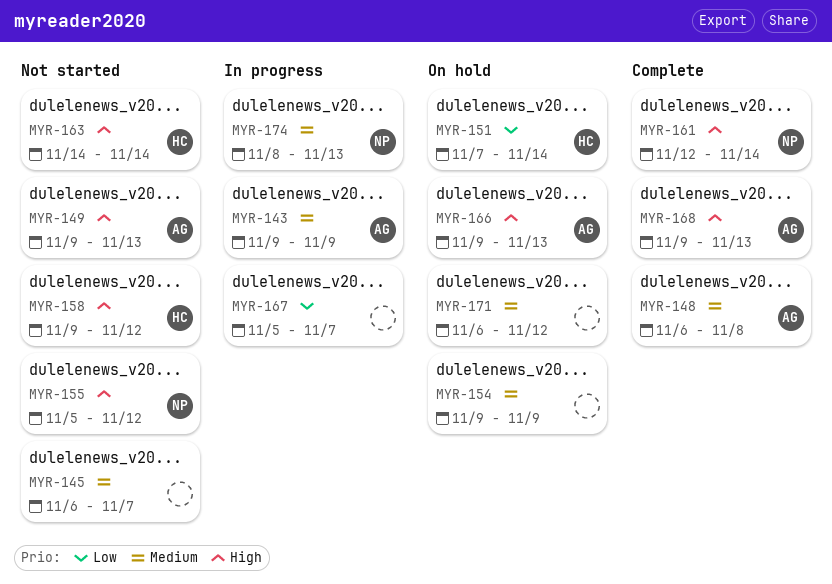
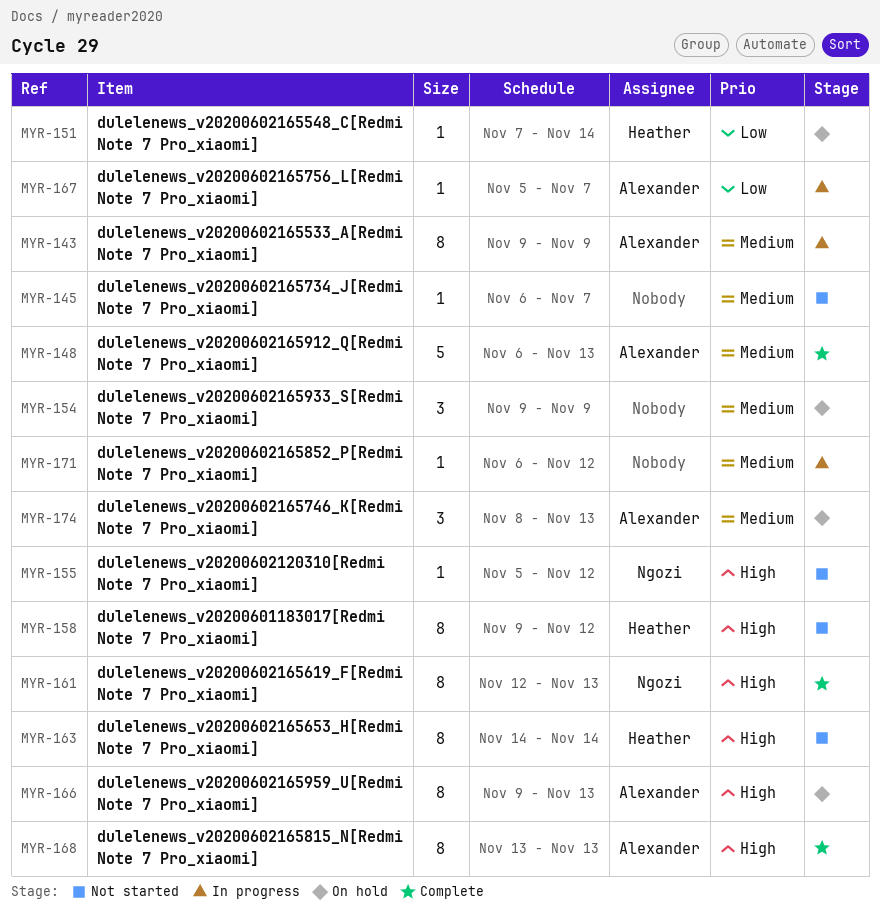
MYR-148, due: Nov 8 -> Nov 13
MYR-149: present -> none
MYR-161, due: Nov 14 -> Nov 13
MYR-167, owner: none -> Alexander
MYR-168, start: Nov 9 -> Nov 13
MYR-171, status: On hold -> In progress
MYR-174, status: In progress -> On hold
MYR-174, owner: Ngozi -> Alexander

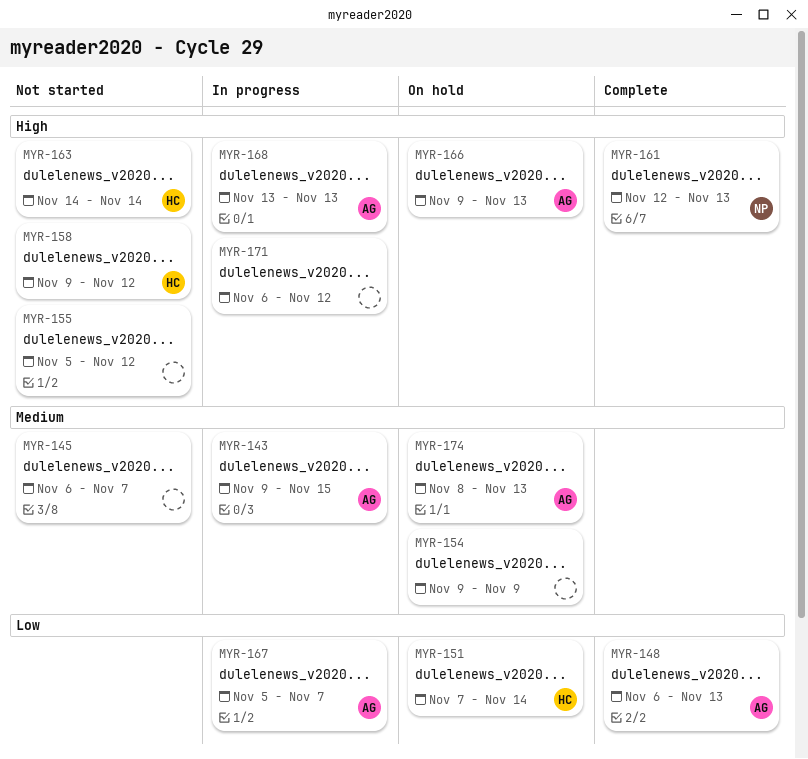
MYR-143, due: Nov 9 -> Nov 15
MYR-148, priority: Medium -> Low
MYR-155, owner: Ngozi -> none
MYR-168, status: Complete -> In progress
MYR-171, priority: Medium -> High

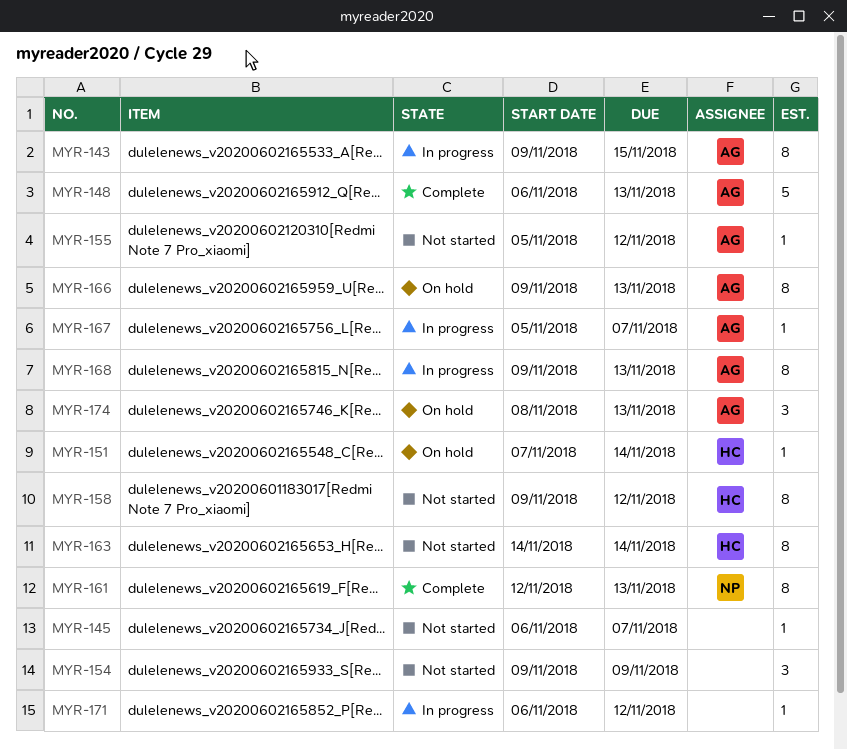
MYR-154, status: On hold -> Not started
MYR-155, owner: none -> AG
MYR-168, start: Nov 13 -> Nov 9

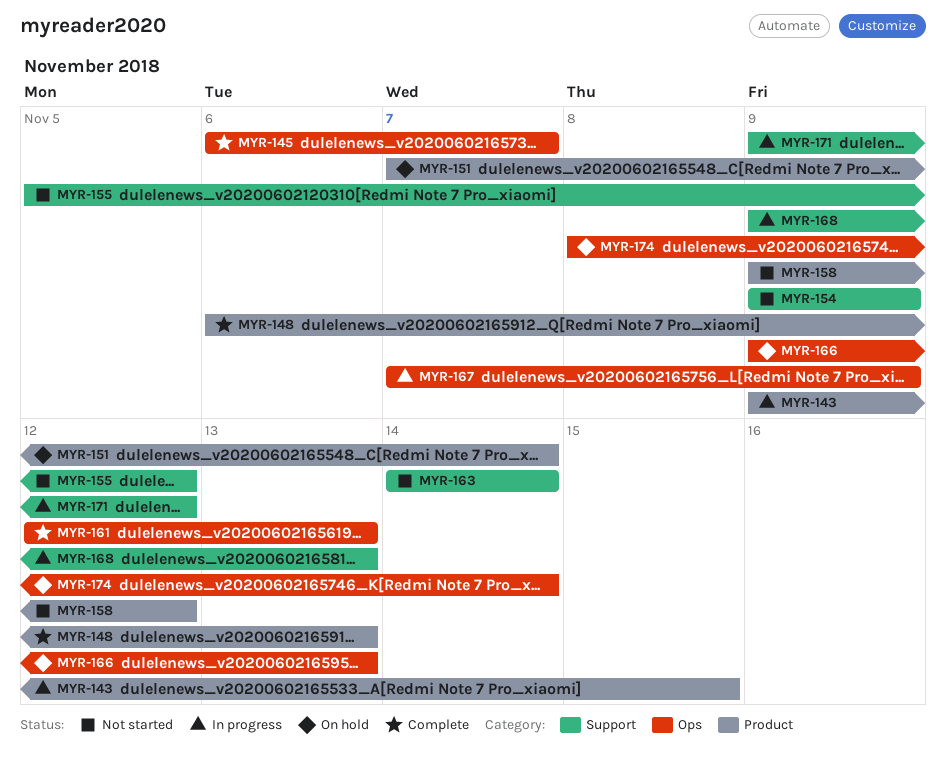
MYR-145, status: Not started -> Complete
MYR-167, start: Nov 5 -> Nov 7
MYR-167, due: Nov 7 -> Nov 9
MYR-171, start: Nov 6 -> Nov 9
MYR-174, due: Nov 13 -> Nov 14

